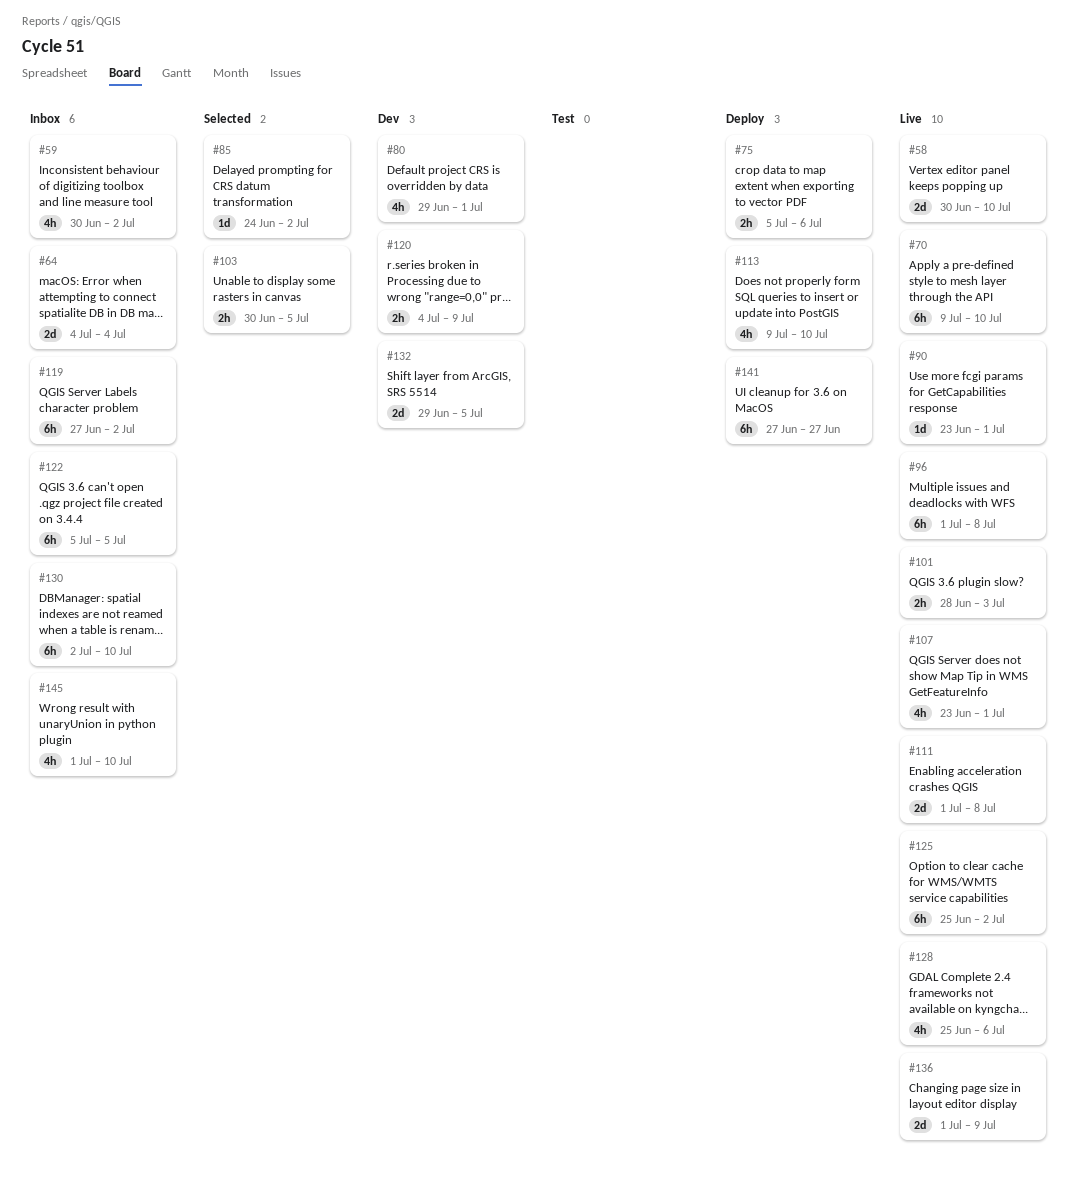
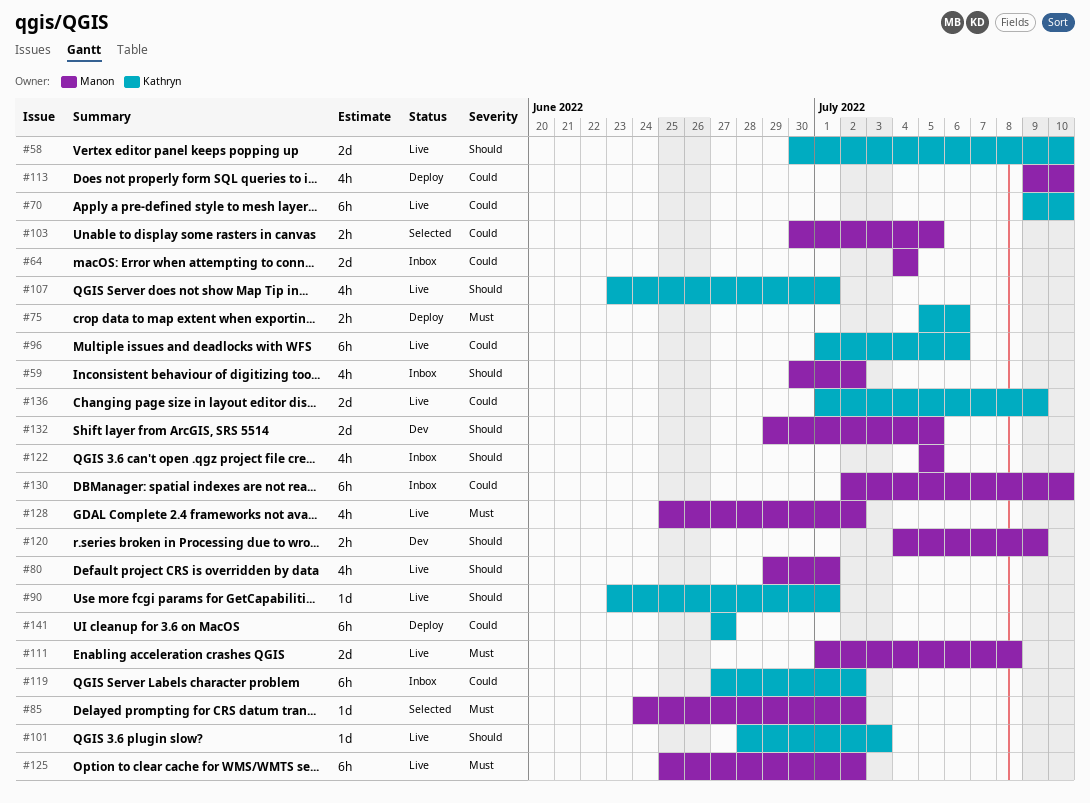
#80, status: Dev -> Live
#96, due: Jul 8 -> Jul 6
#101, estimate: 2h -> 1d
#122, estimate: 6h -> 4h
#128, due: Jul 6 -> Jul 2
#145: present -> none

